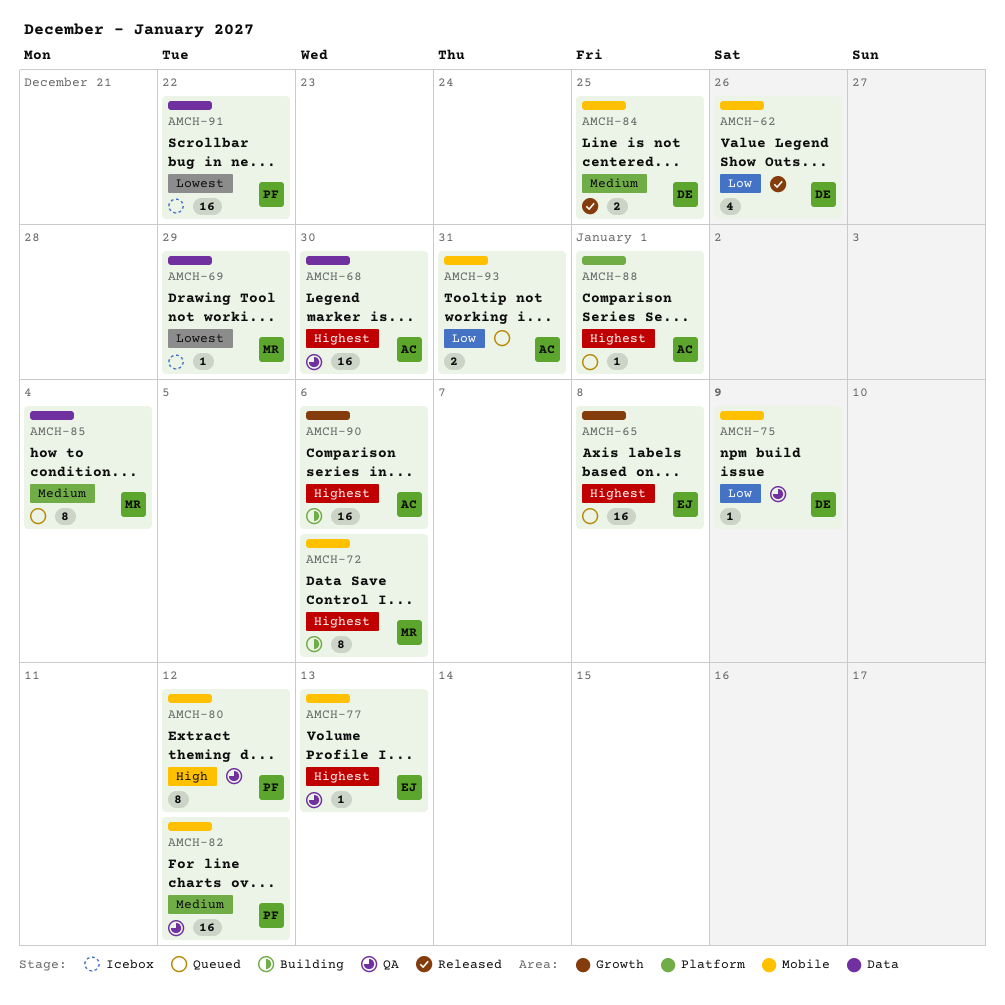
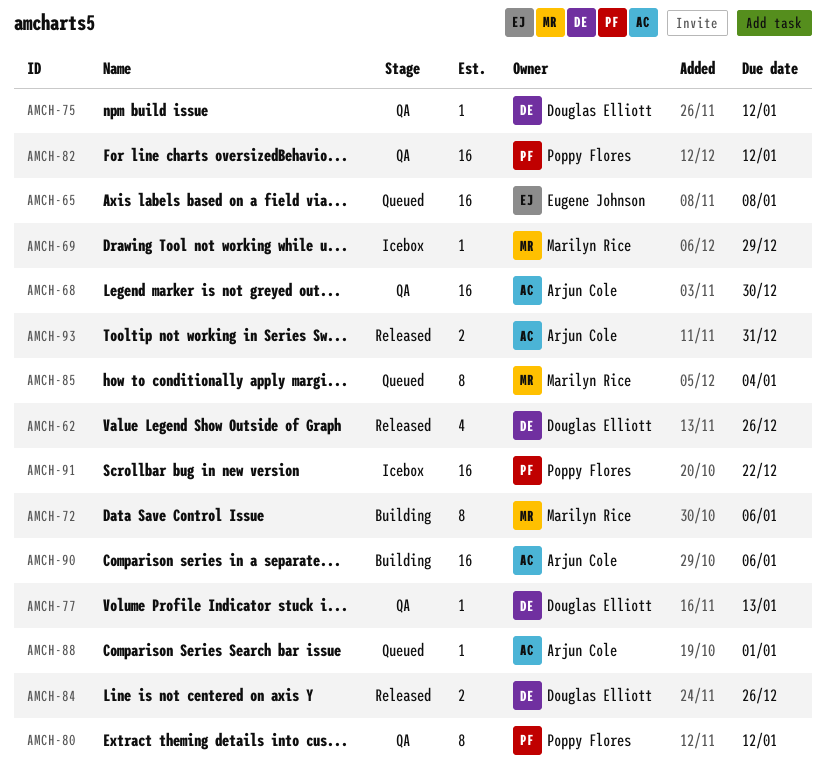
AMCH-75, due: Jan 9 -> Jan 12
AMCH-77, owner: Eugene Johnson -> Douglas Elliott
AMCH-84, due: Dec 25 -> Dec 26
AMCH-93, status: Queued -> Released

